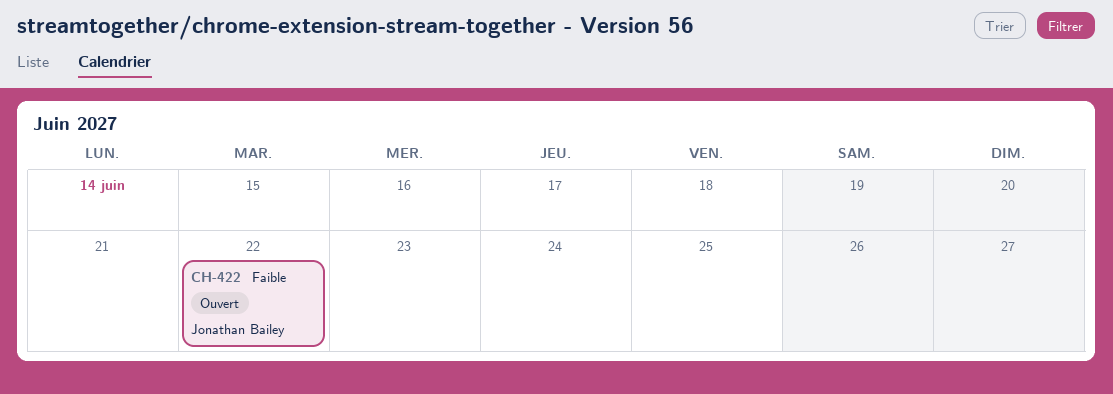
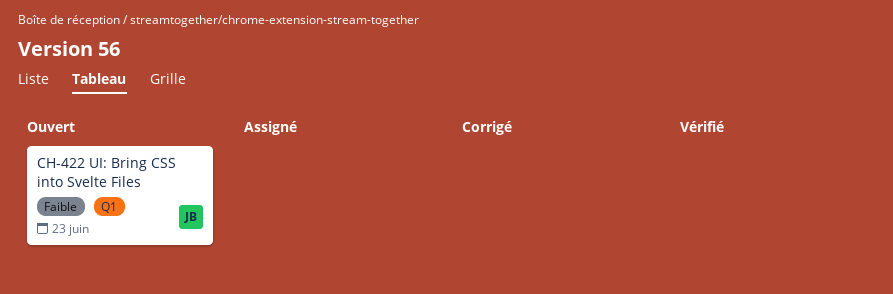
CH-422, due: Jun 22 -> Jun 23

